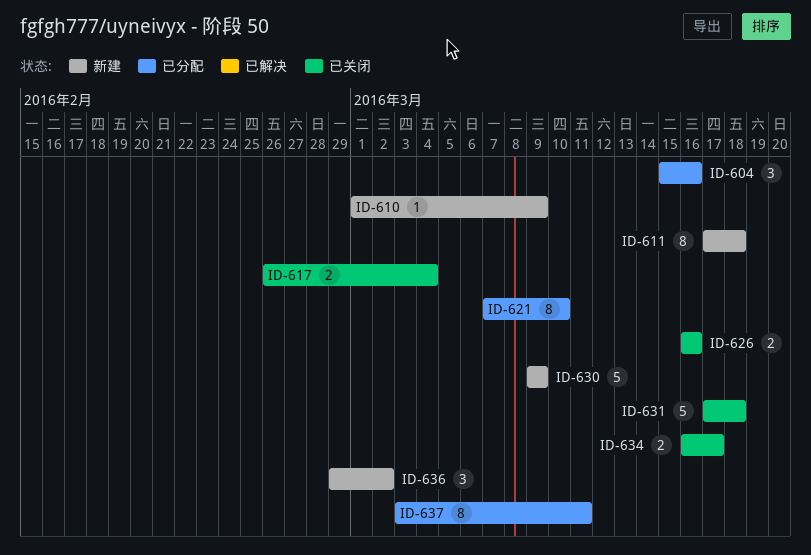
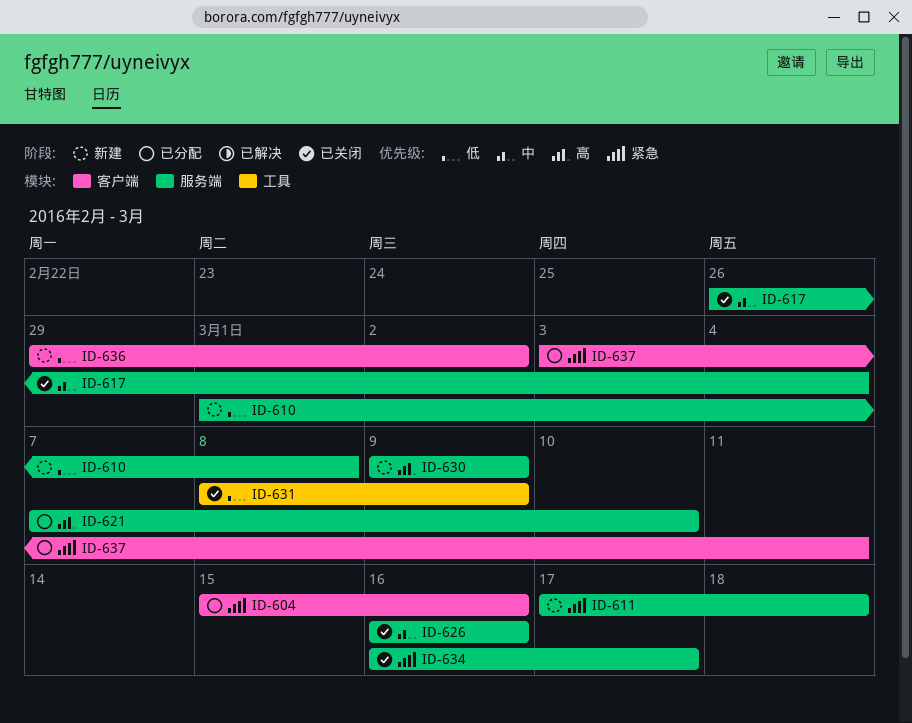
ID-610, due: Mar 9 -> Mar 8
ID-631, start: Mar 17 -> Mar 8
ID-631, due: Mar 18 -> Mar 9

